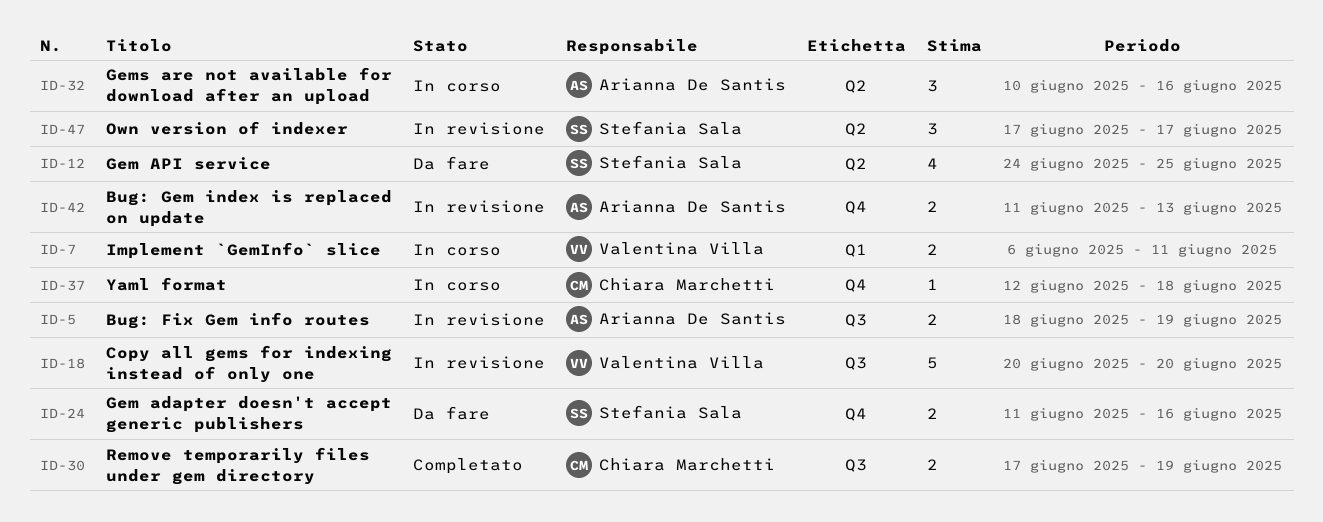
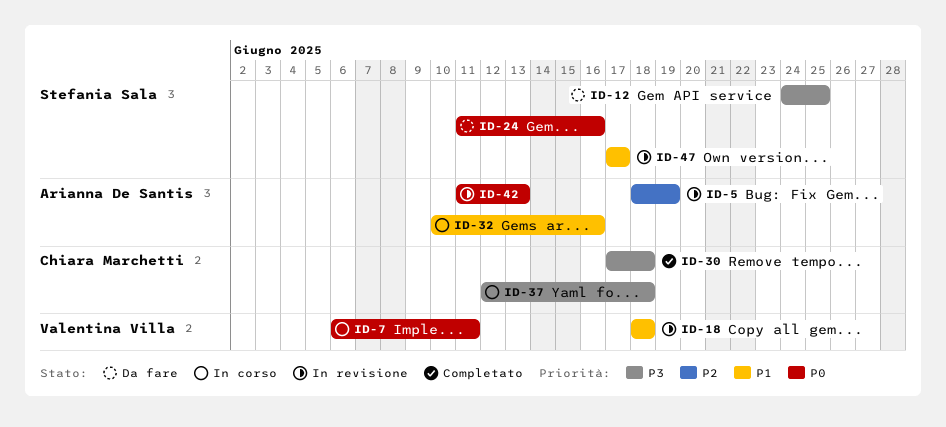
ID-18, start: Jun 20 -> Jun 18
ID-18, due: Jun 20 -> Jun 18
ID-30, due: Jun 19 -> Jun 18

